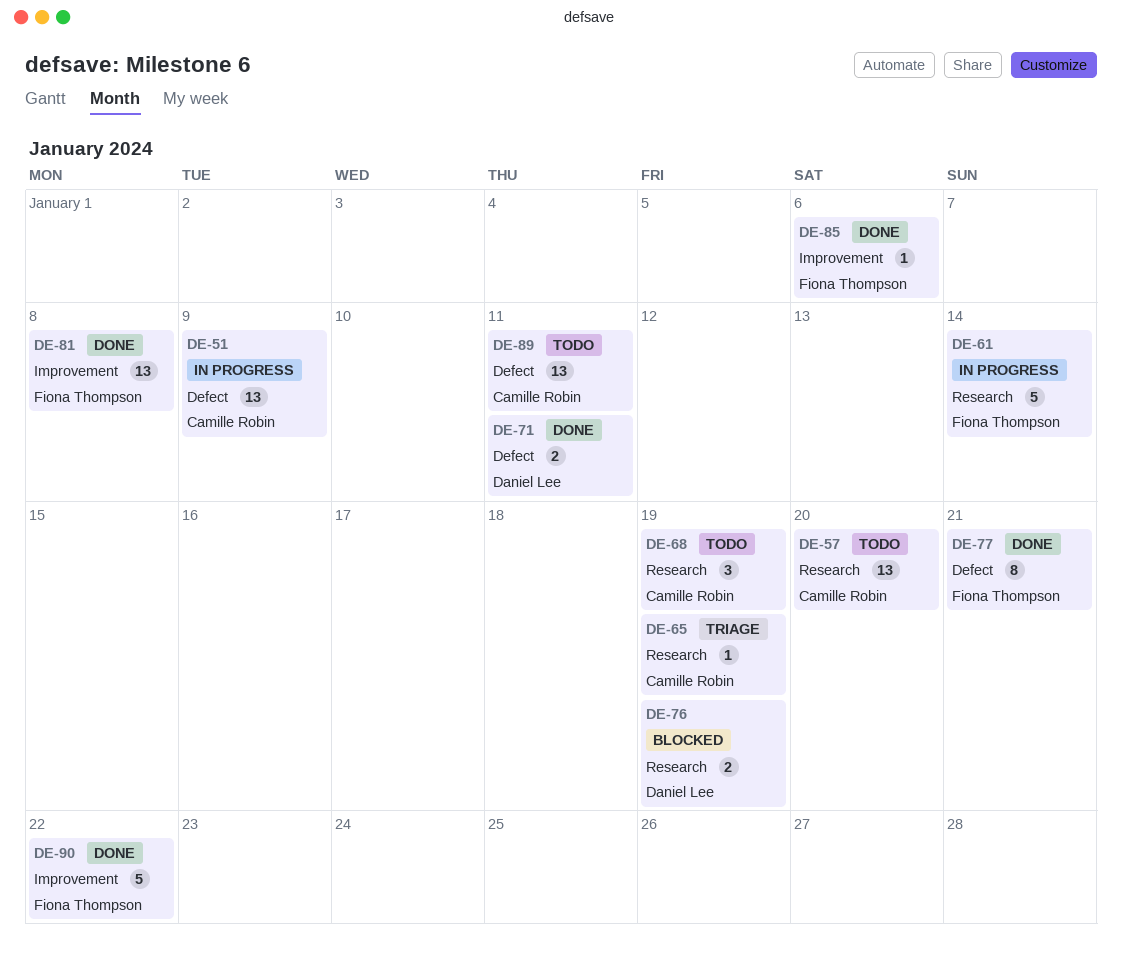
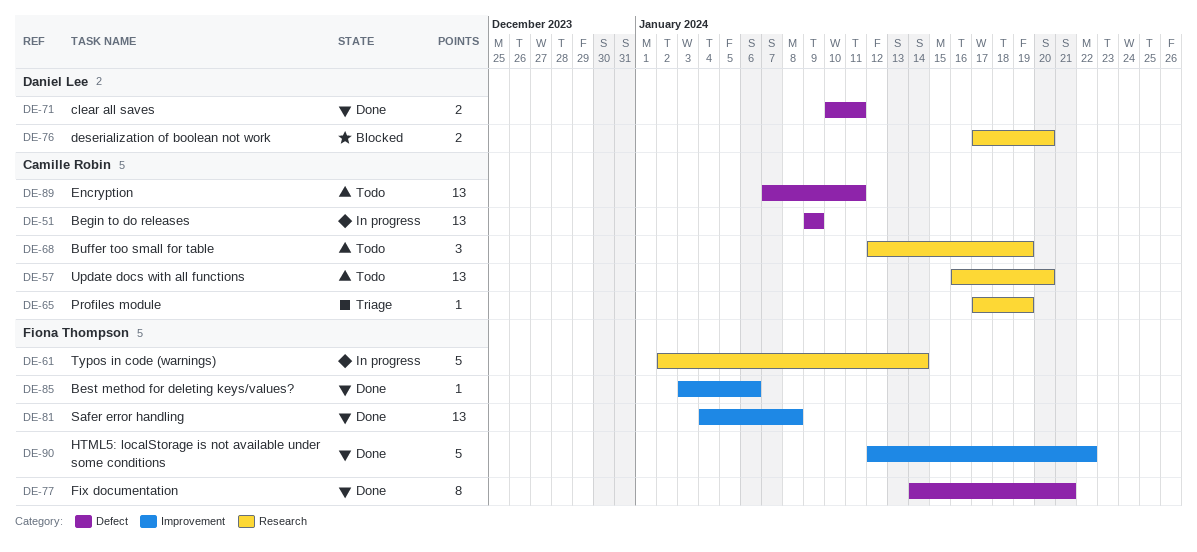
DE-76, due: Jan 19 -> Jan 20

